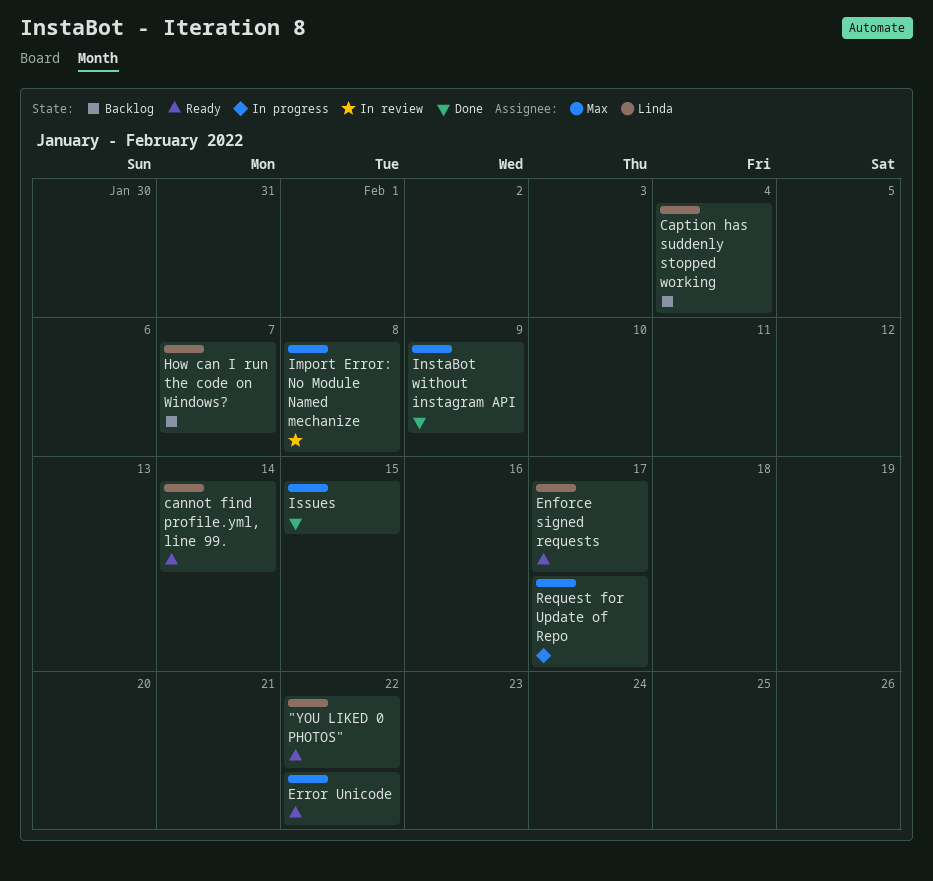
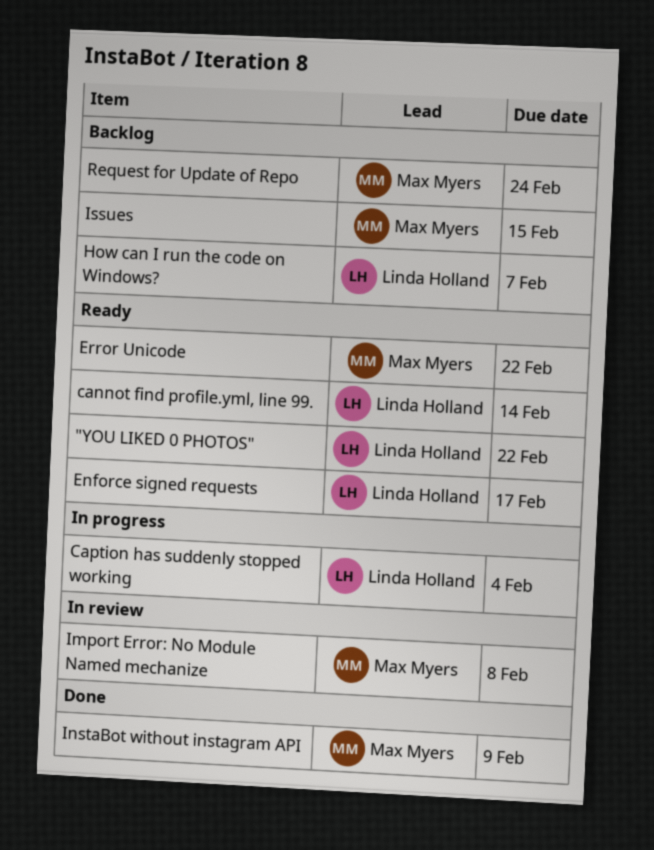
Caption has suddenly stopped working, status: Backlog -> In progress
Issues, status: Done -> Backlog
Request for Update of Repo, status: In progress -> Backlog
Request for Update of Repo, due: Feb 17 -> Feb 24

